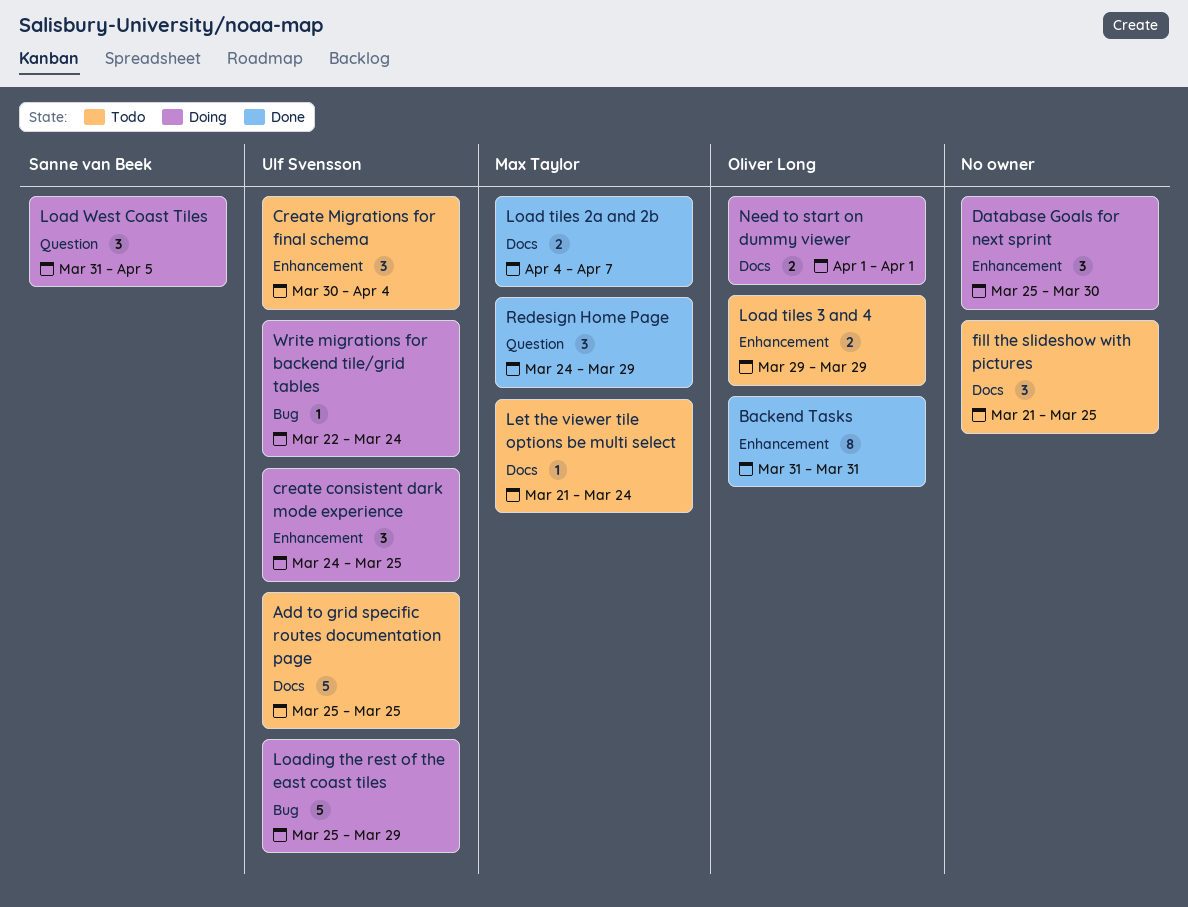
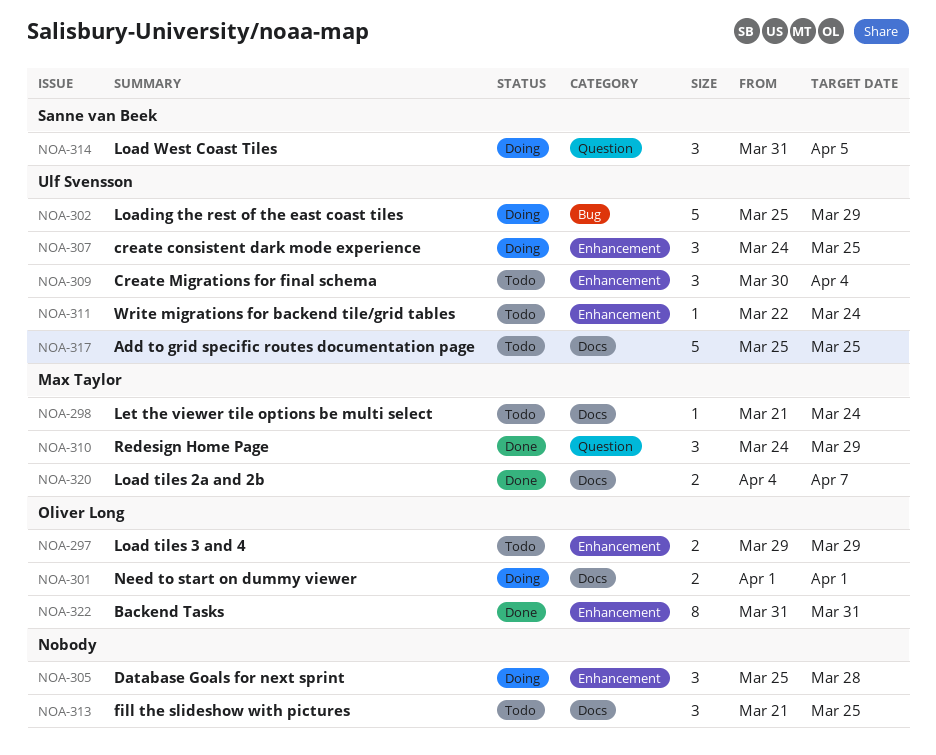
Database Goals for next sprint, due: Mar 30 -> Mar 28
Write migrations for backend tile/grid tables, status: Doing -> Todo
Write migrations for backend tile/grid tables, label: Bug -> Enhancement

